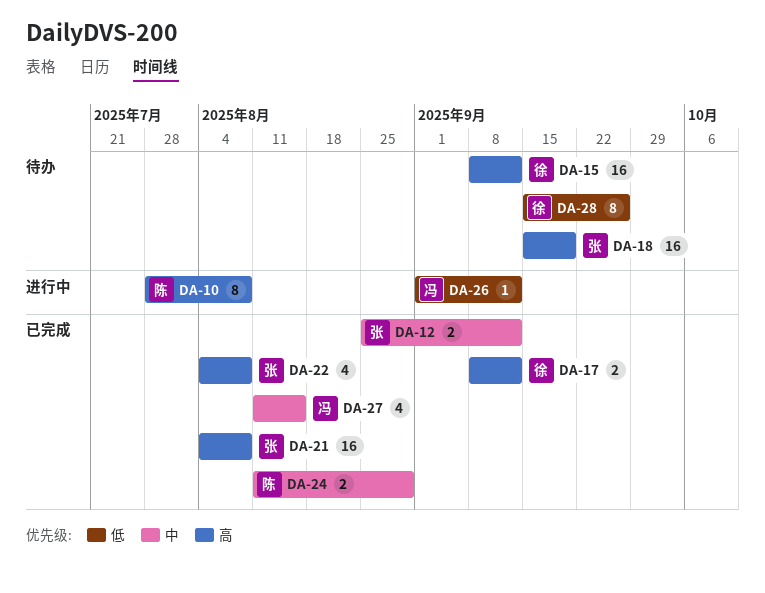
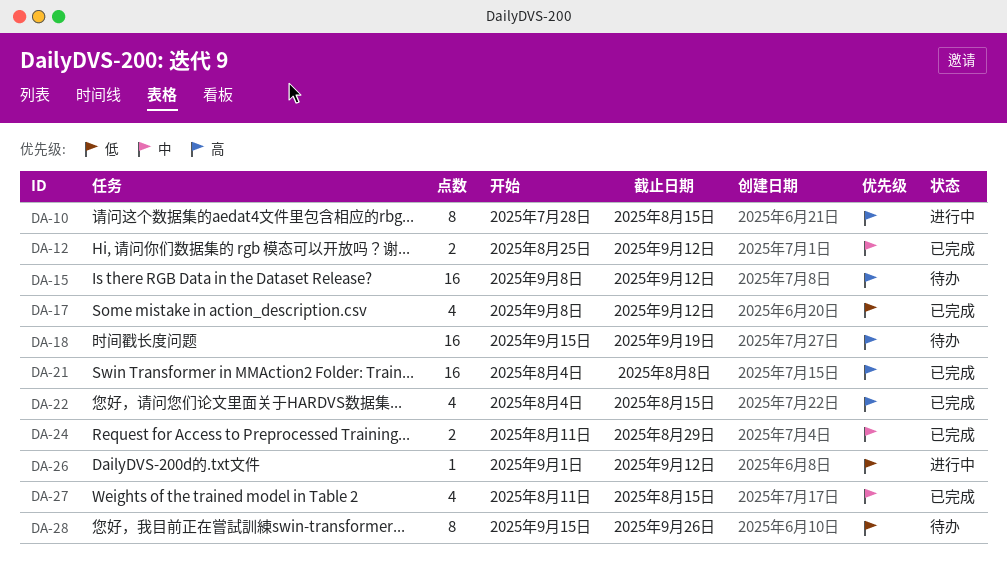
DA-10, due: Aug 8 -> Aug 15
DA-17, priority: 高 -> 低
DA-17, estimate: 2 -> 4
DA-22, due: Aug 8 -> Aug 15

